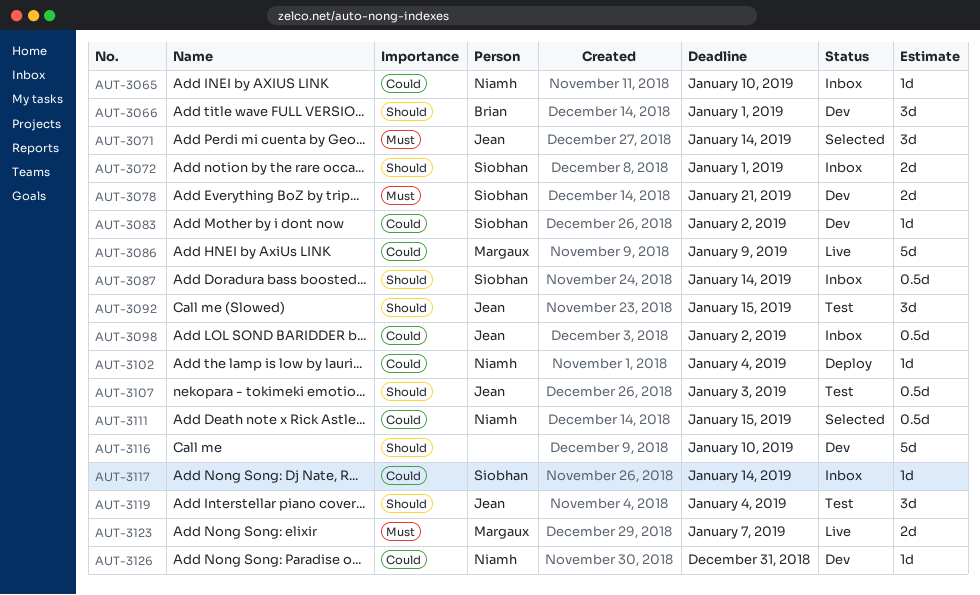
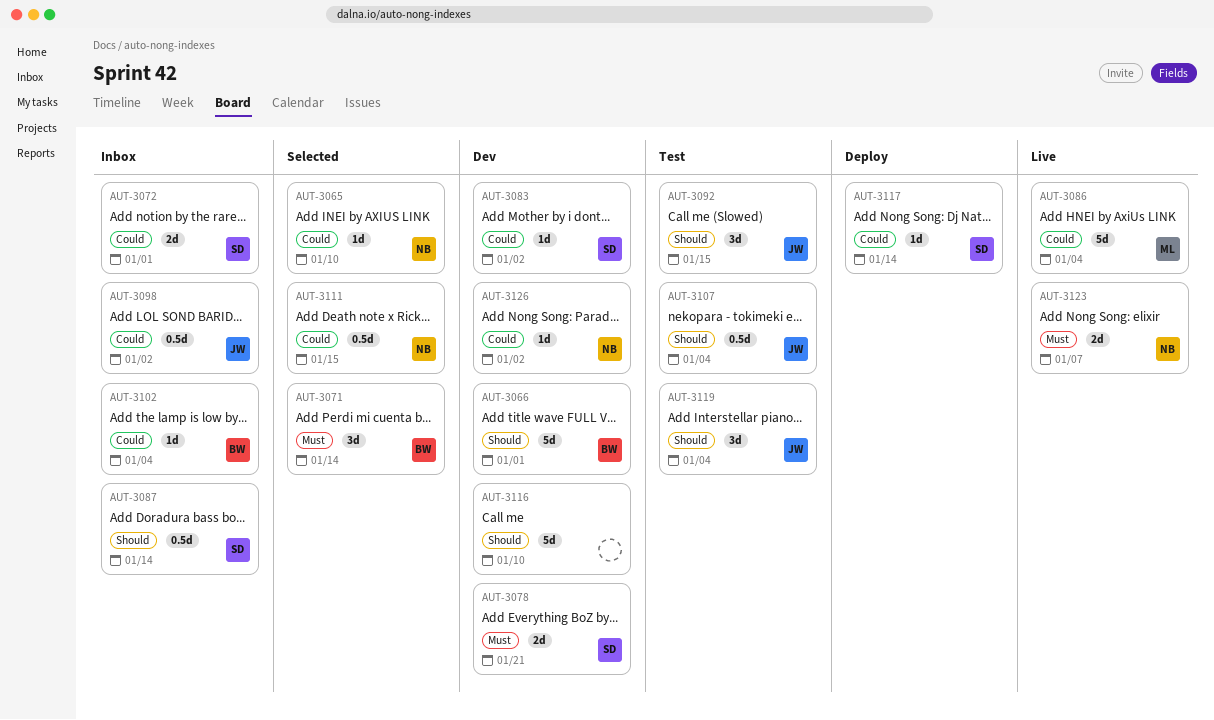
AUT-3065, status: Inbox -> Selected
AUT-3066, estimate: 3d -> 5d
AUT-3071, owner: Jean -> Brian
AUT-3072, priority: Should -> Could
AUT-3086, due: Jan 9 -> Jan 4
AUT-3102, status: Deploy -> Inbox
AUT-3102, owner: Niamh -> Brian
AUT-3107, due: Jan 3 -> Jan 4
AUT-3117, status: Inbox -> Deploy
AUT-3123, owner: Margaux -> Niamh
AUT-3126, due: Dec 31 -> Jan 2

